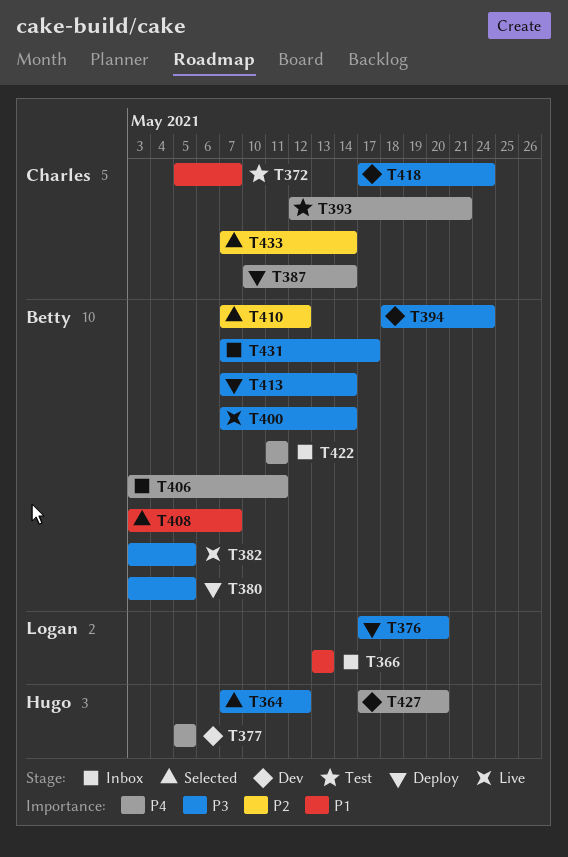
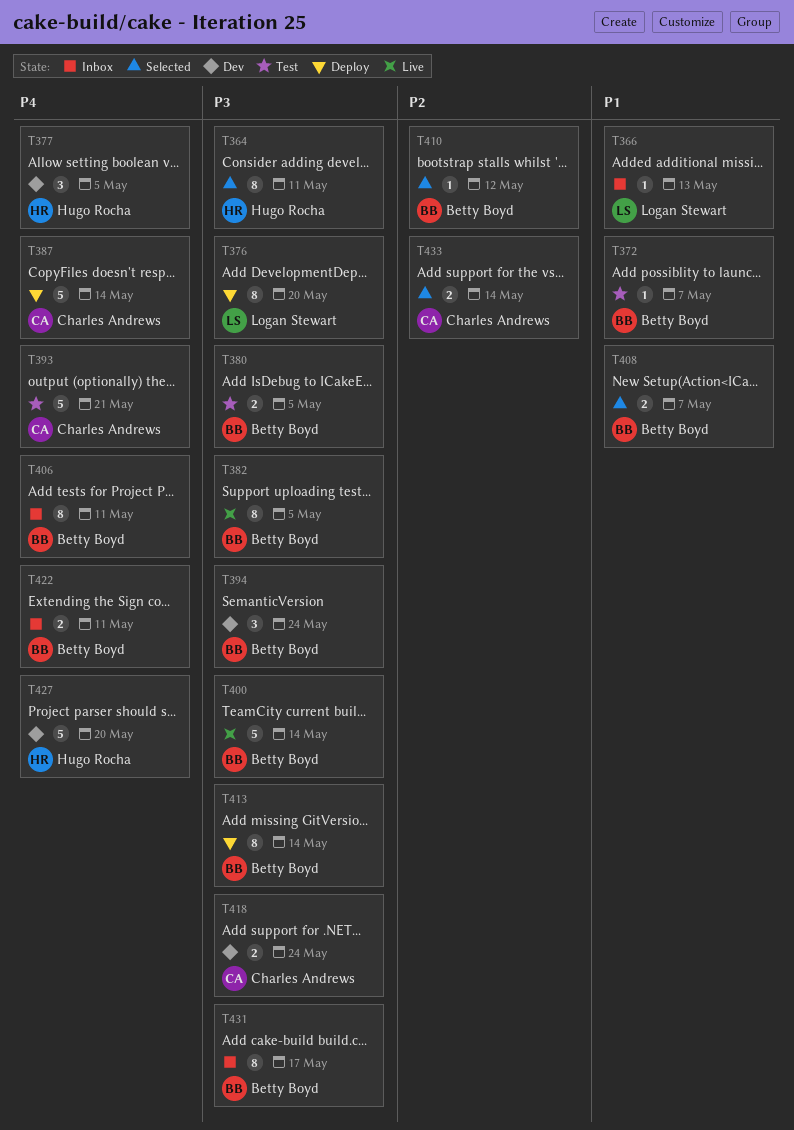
T364, due: May 12 -> May 11
T372, owner: Charles Andrews -> Betty Boyd
T380, status: Deploy -> Test

